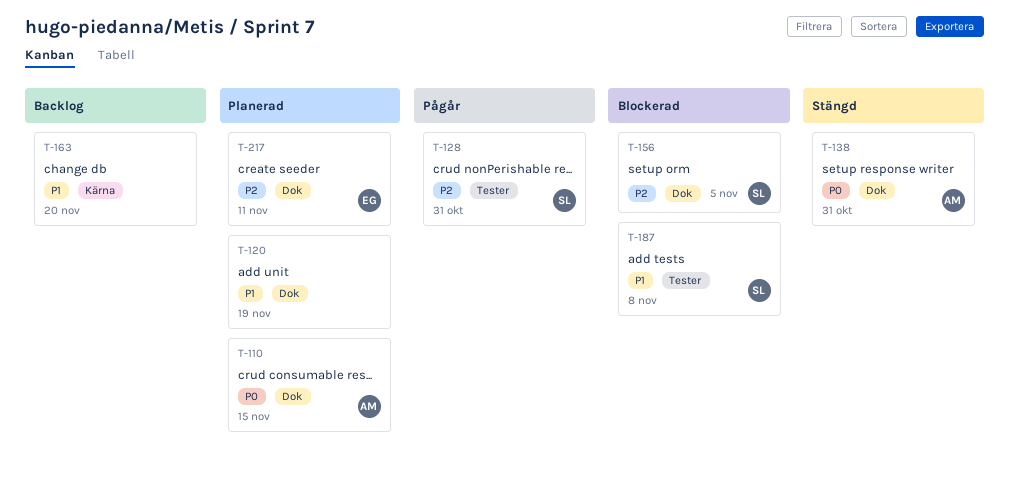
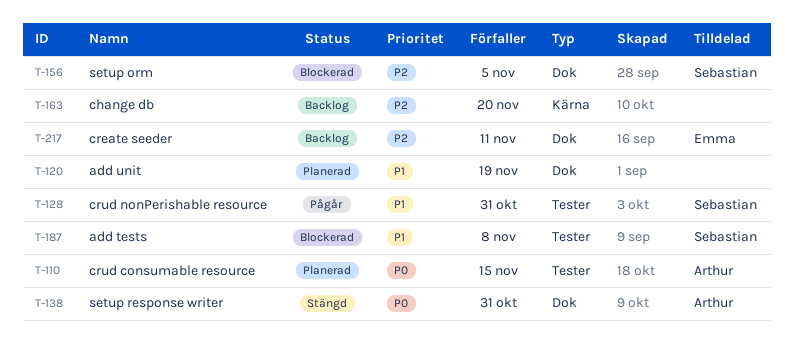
T-110, label: Dok -> Tester
T-128, priority: P2 -> P1
T-163, priority: P1 -> P2
T-217, status: Planerad -> Backlog

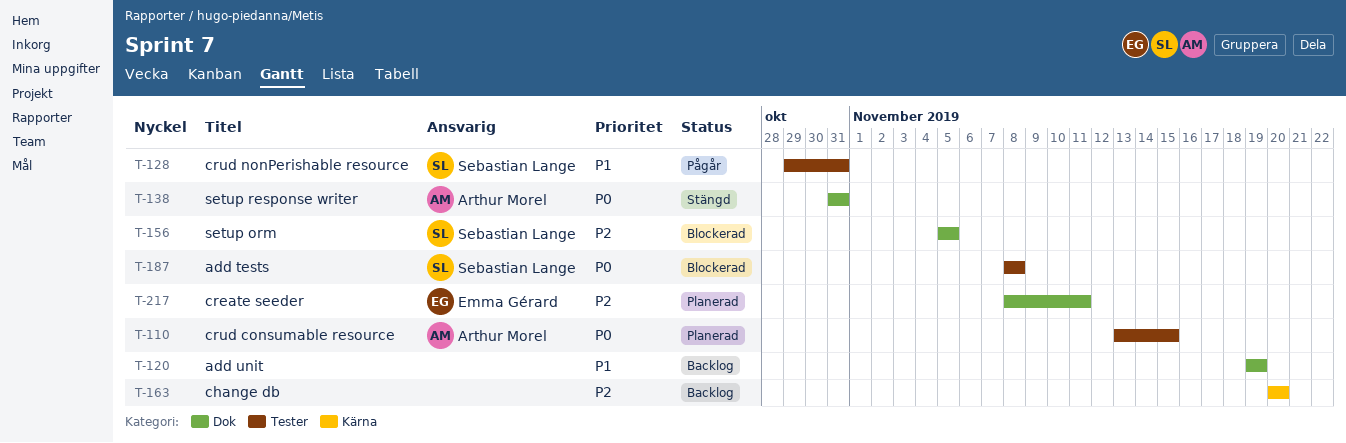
T-120, status: Planerad -> Backlog
T-187, priority: P1 -> P0
T-217, status: Backlog -> Planerad

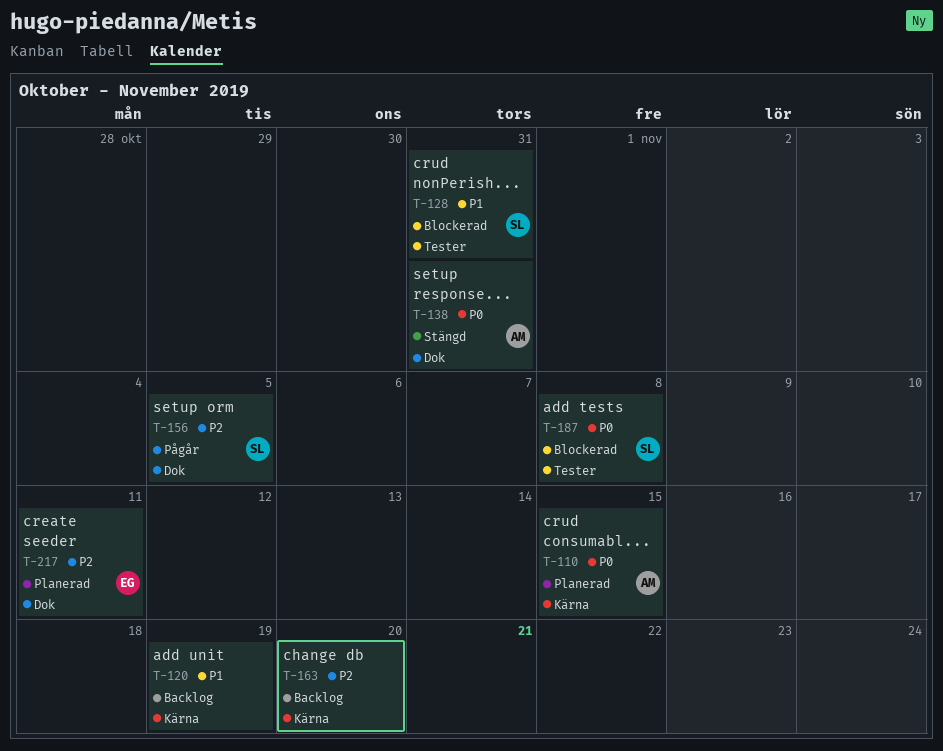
T-110, label: Tester -> Kärna
T-120, label: Dok -> Kärna
T-128, status: Pågår -> Blockerad
T-156, status: Blockerad -> Pågår

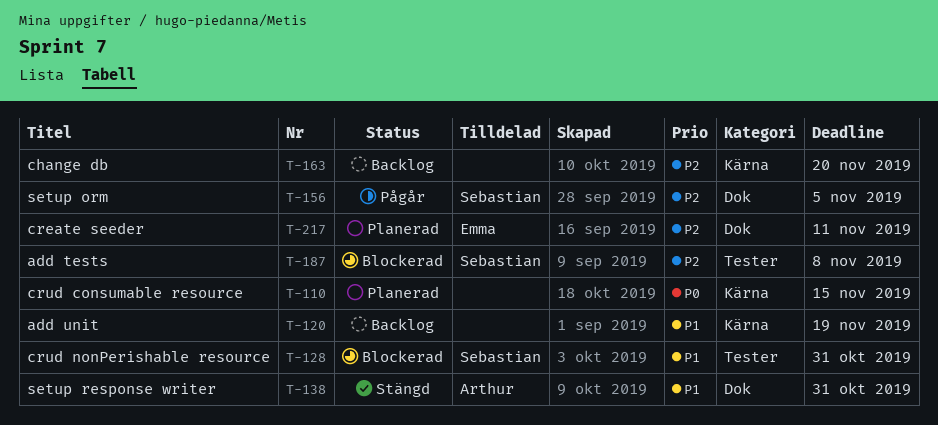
T-110, owner: Arthur -> none
T-138, priority: P0 -> P1
T-187, priority: P0 -> P2

